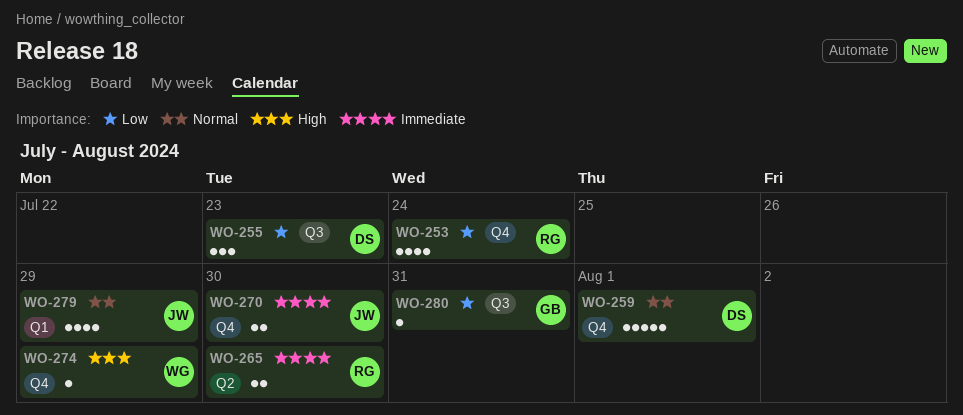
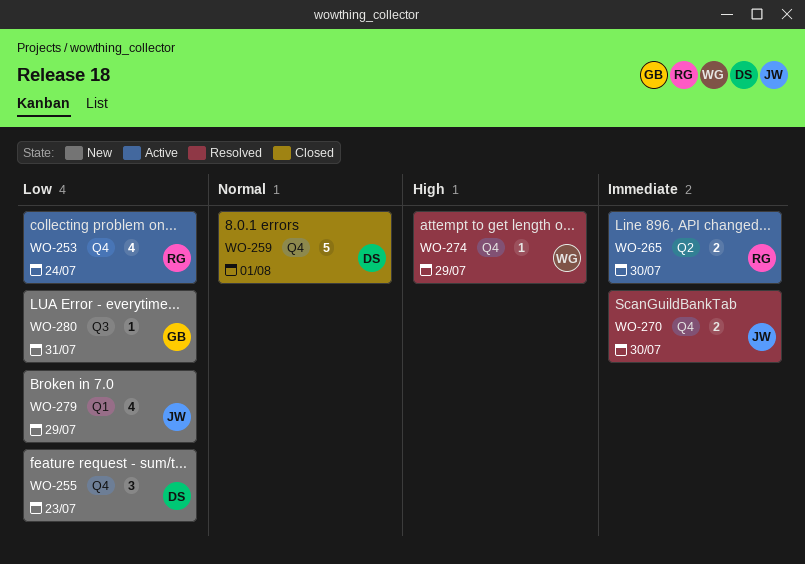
WO-255, label: Q3 -> Q4
WO-279, priority: Normal -> Low

